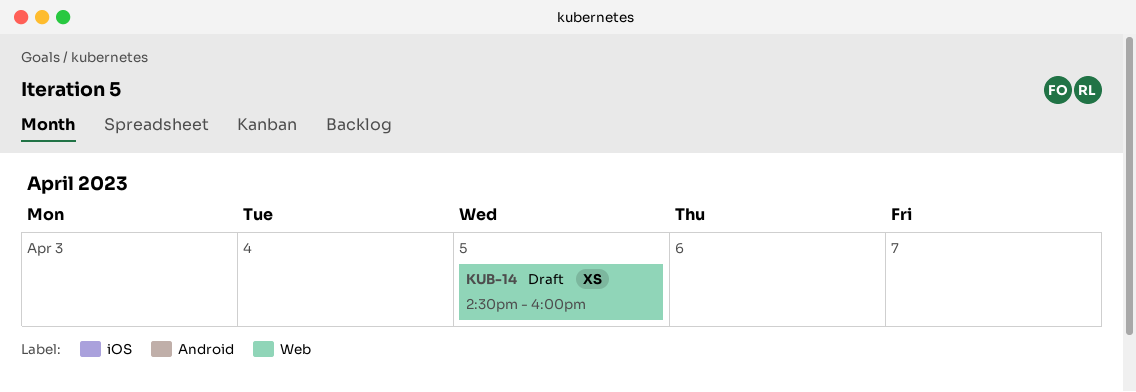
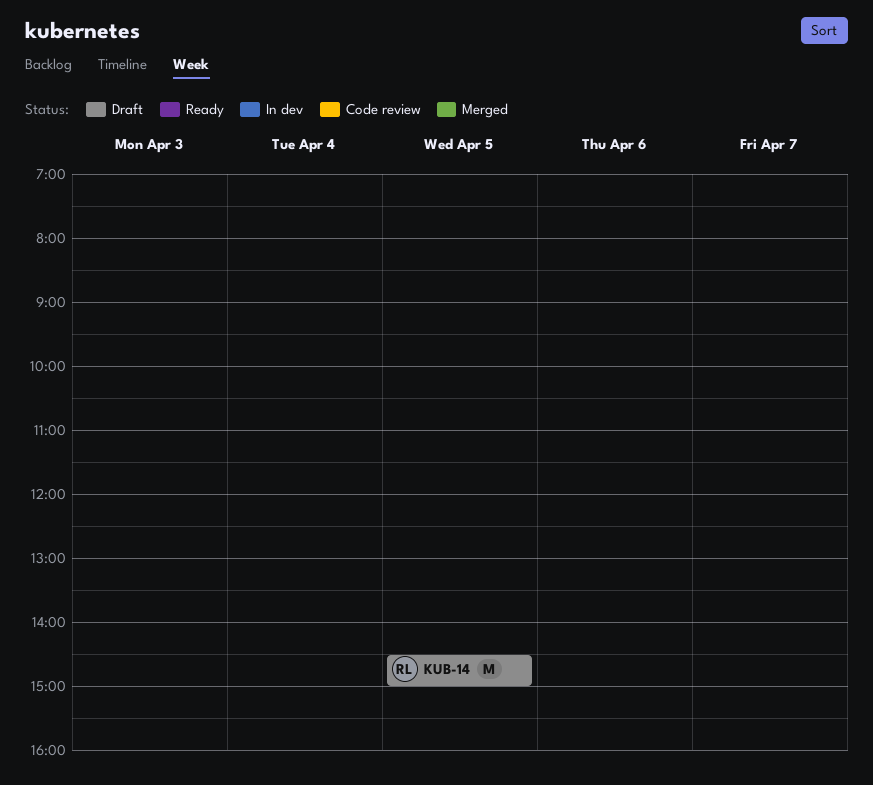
KUB-14, estimate: XS -> M
KUB-14, ends: 16:00 -> 15:00

